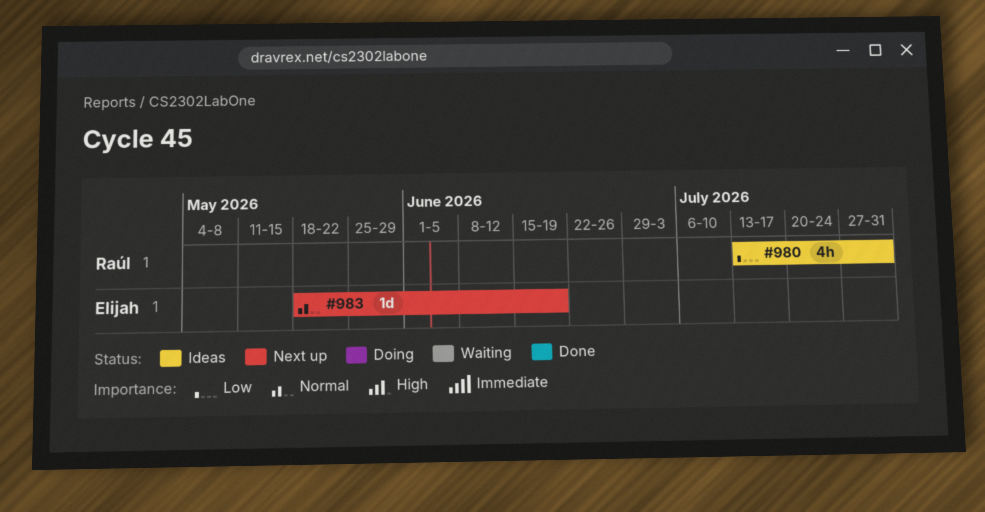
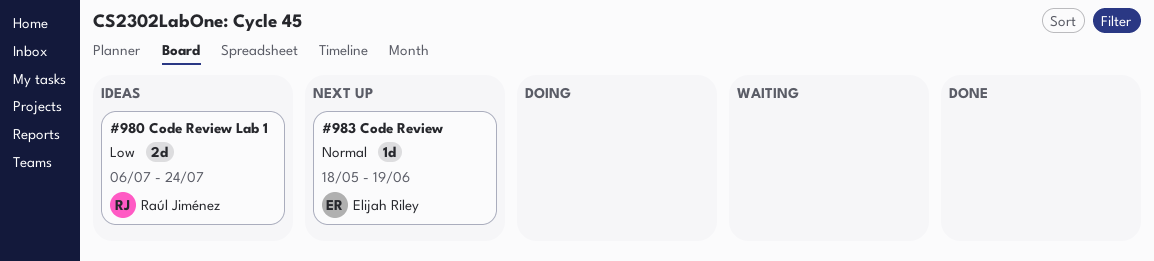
#980, estimate: 4h -> 2d
#980, start: Jul 13 -> Jul 6
#980, due: Jul 31 -> Jul 24

